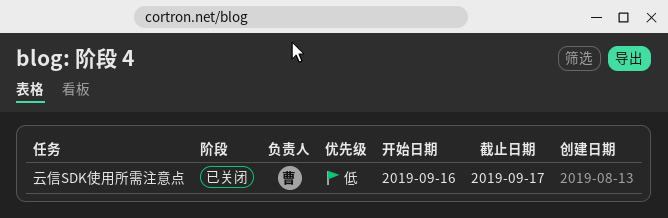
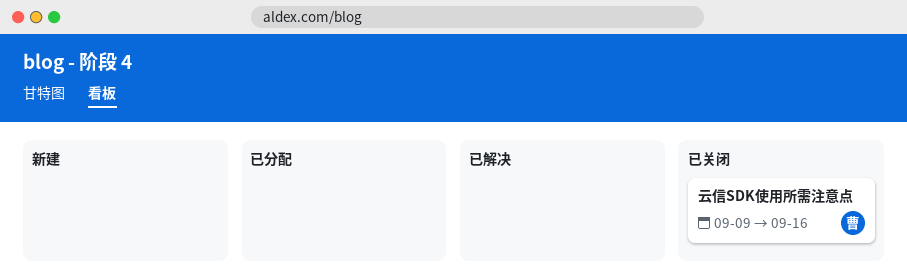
云信SDK使用所需注意点, start: Sep 16 -> Sep 9
云信SDK使用所需注意点, due: Sep 17 -> Sep 16

